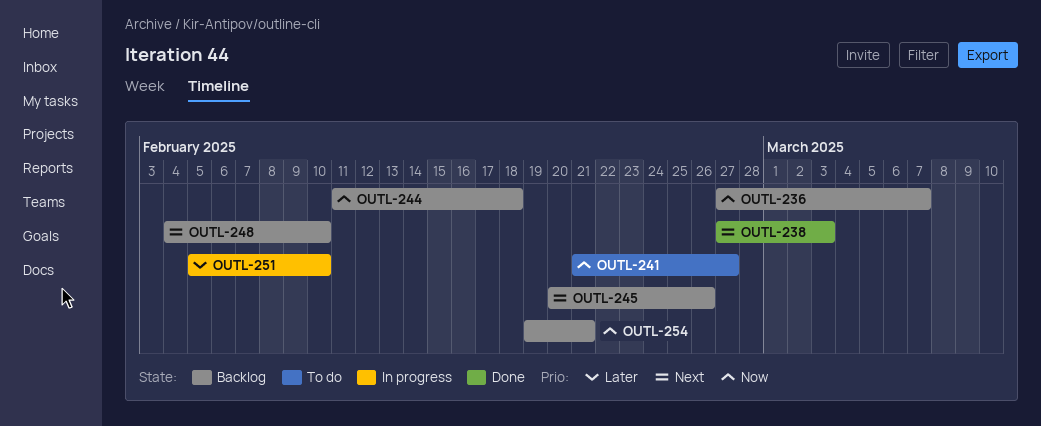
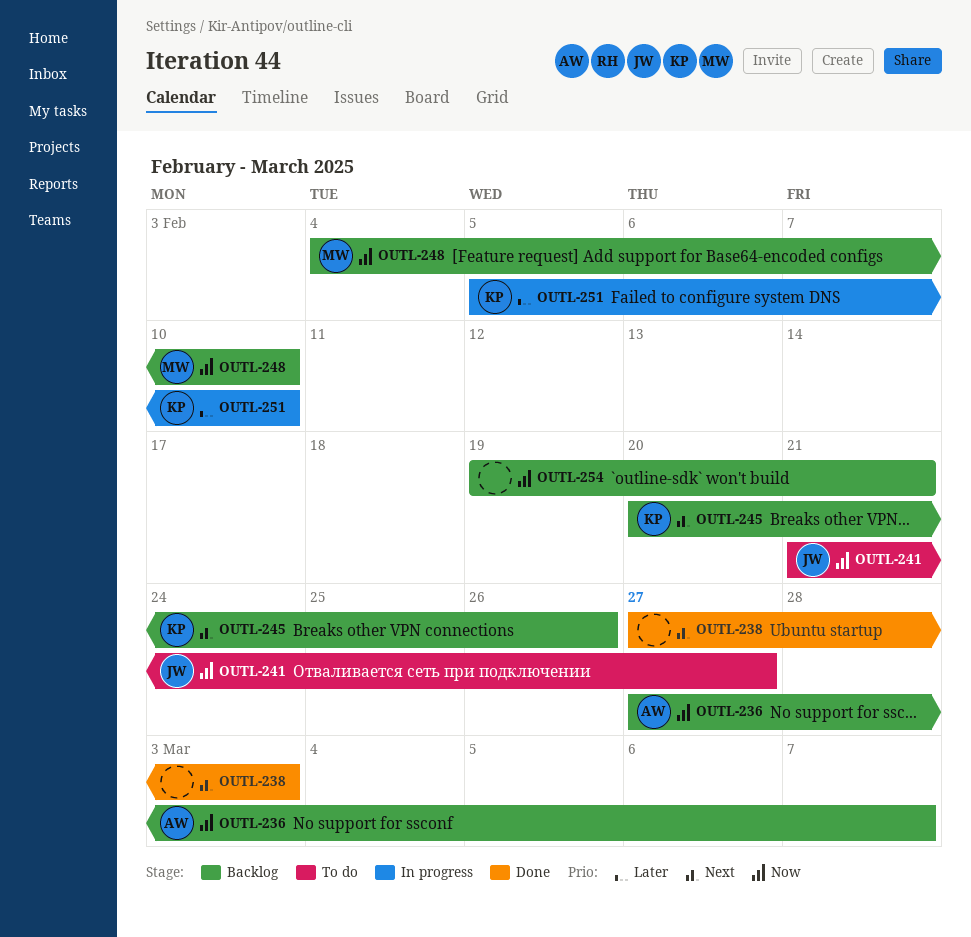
OUTL-244: present -> none
OUTL-248, priority: Next -> Now

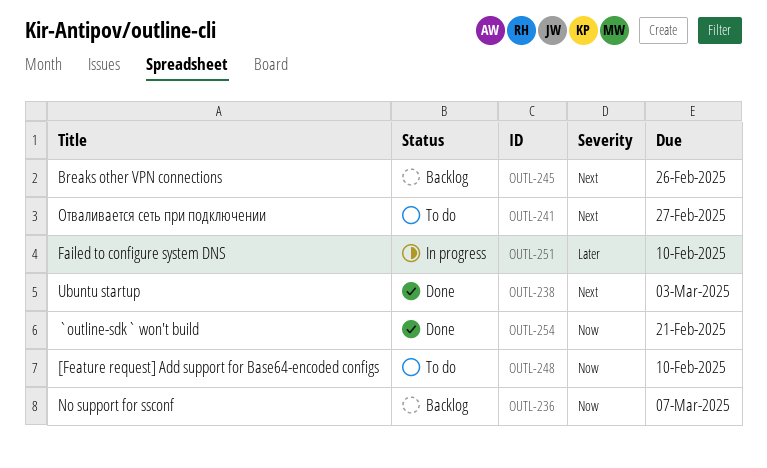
OUTL-241, priority: Now -> Next
OUTL-248, status: Backlog -> To do
OUTL-254, status: Backlog -> Done

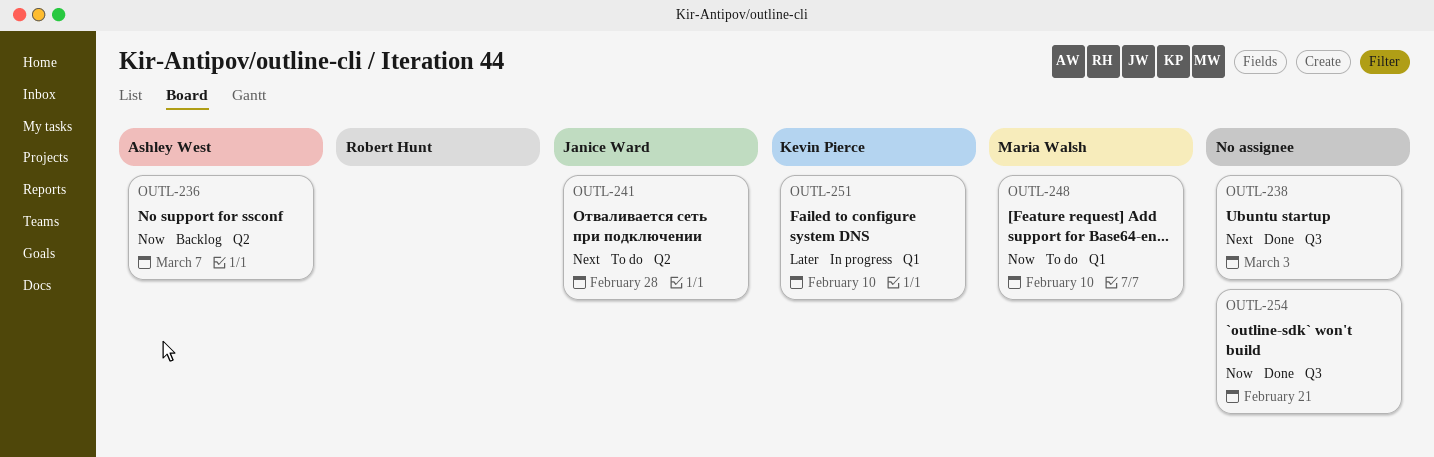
OUTL-241, due: Feb 27 -> Feb 28
OUTL-245: present -> none

